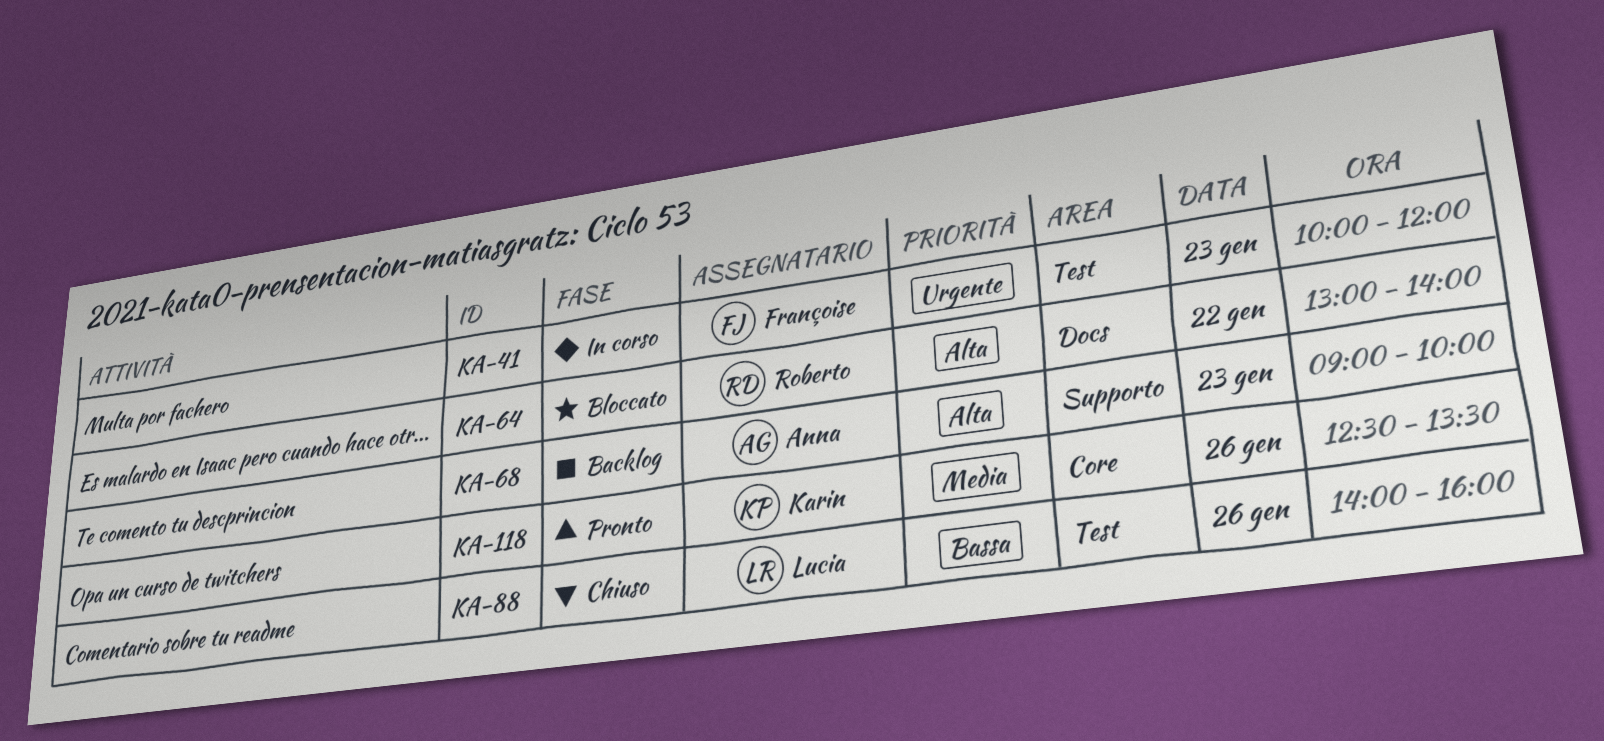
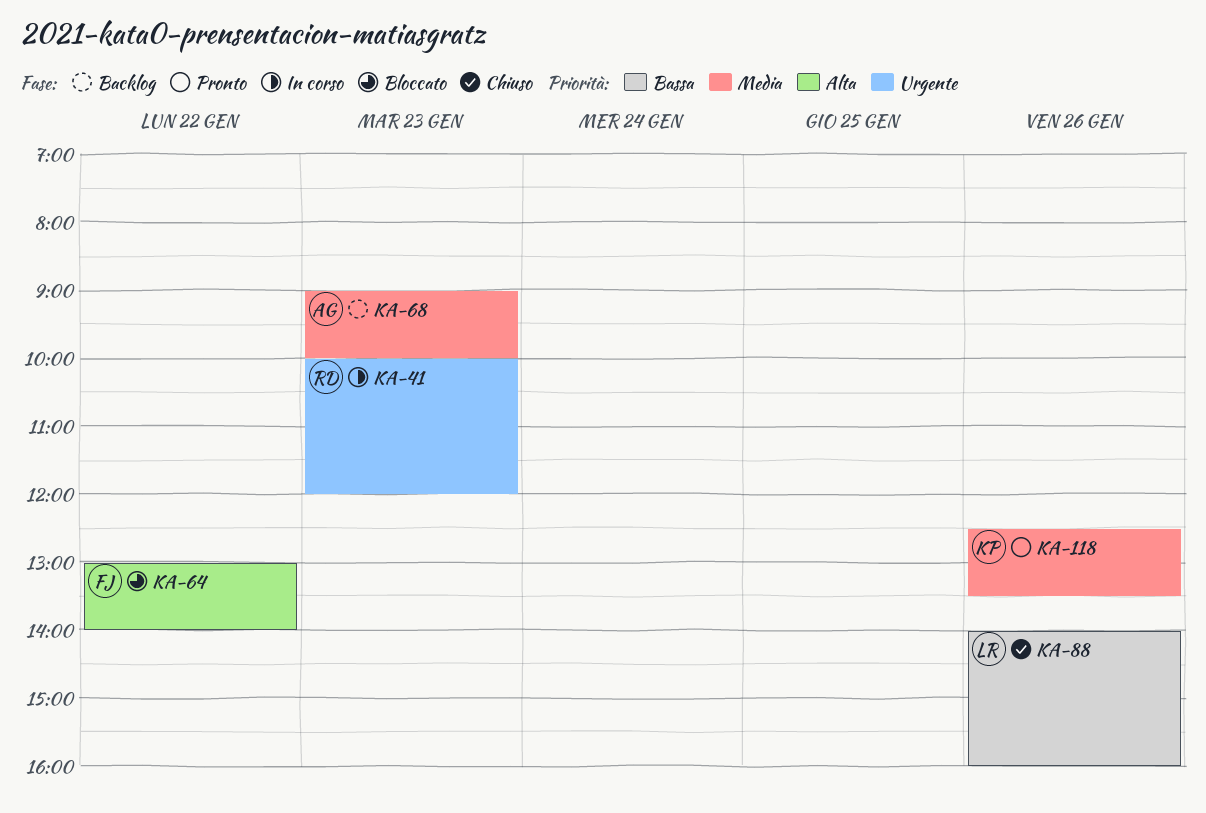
KA-41, owner: Françoise -> Roberto
KA-64, owner: Roberto -> Françoise
KA-68, priority: Alta -> Media

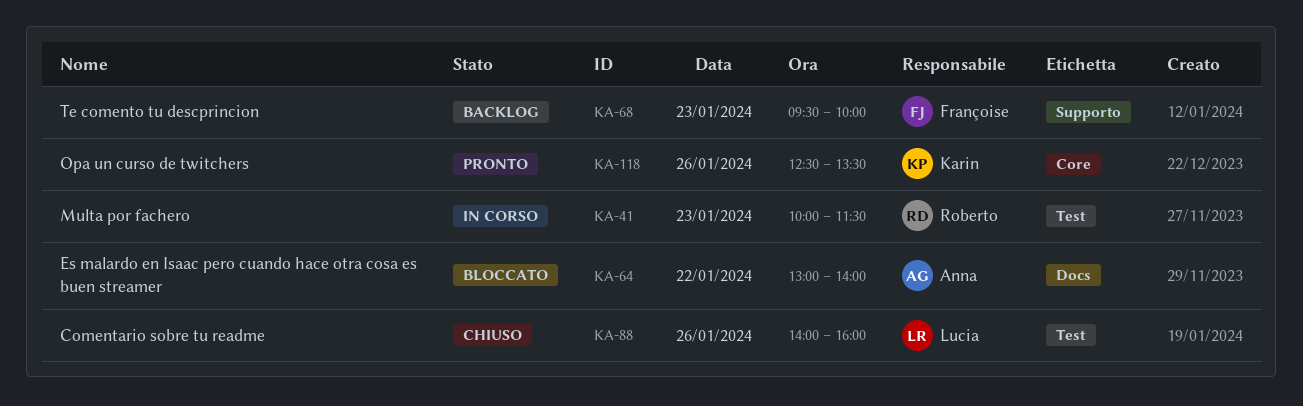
KA-41, ends: 12:00 -> 11:30
KA-64, owner: Françoise -> Anna
KA-68, owner: Anna -> Françoise
KA-68, begins: 09:00 -> 09:30

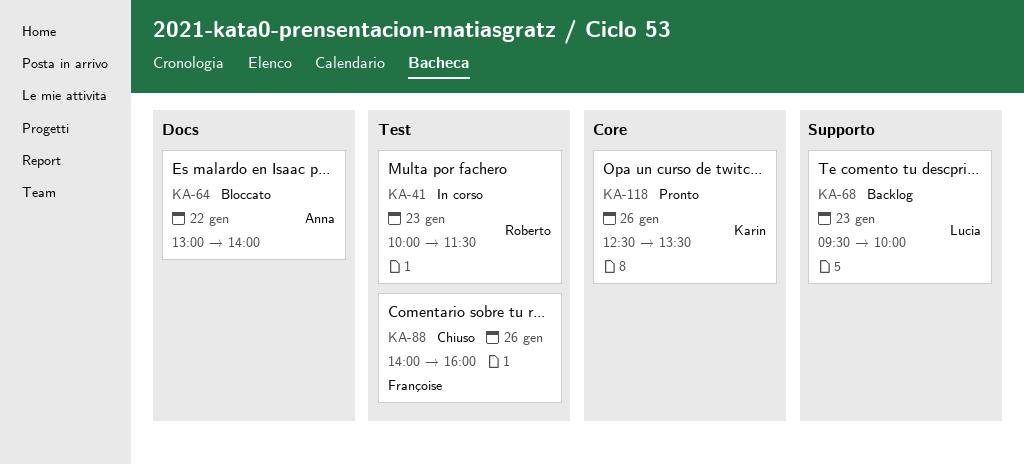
KA-68, owner: Françoise -> Lucia
KA-88, owner: Lucia -> Françoise

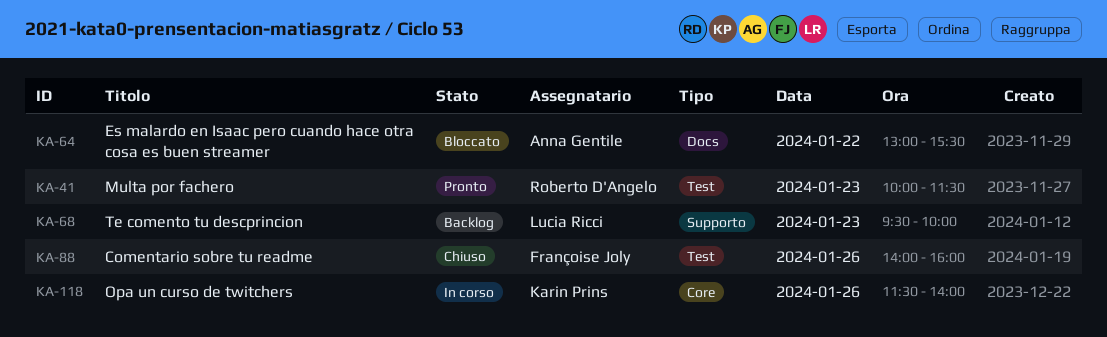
KA-41, status: In corso -> Pronto
KA-64, ends: 14:00 -> 15:30
KA-118, status: Pronto -> In corso
KA-118, begins: 12:30 -> 11:30
KA-118, ends: 13:30 -> 14:00

